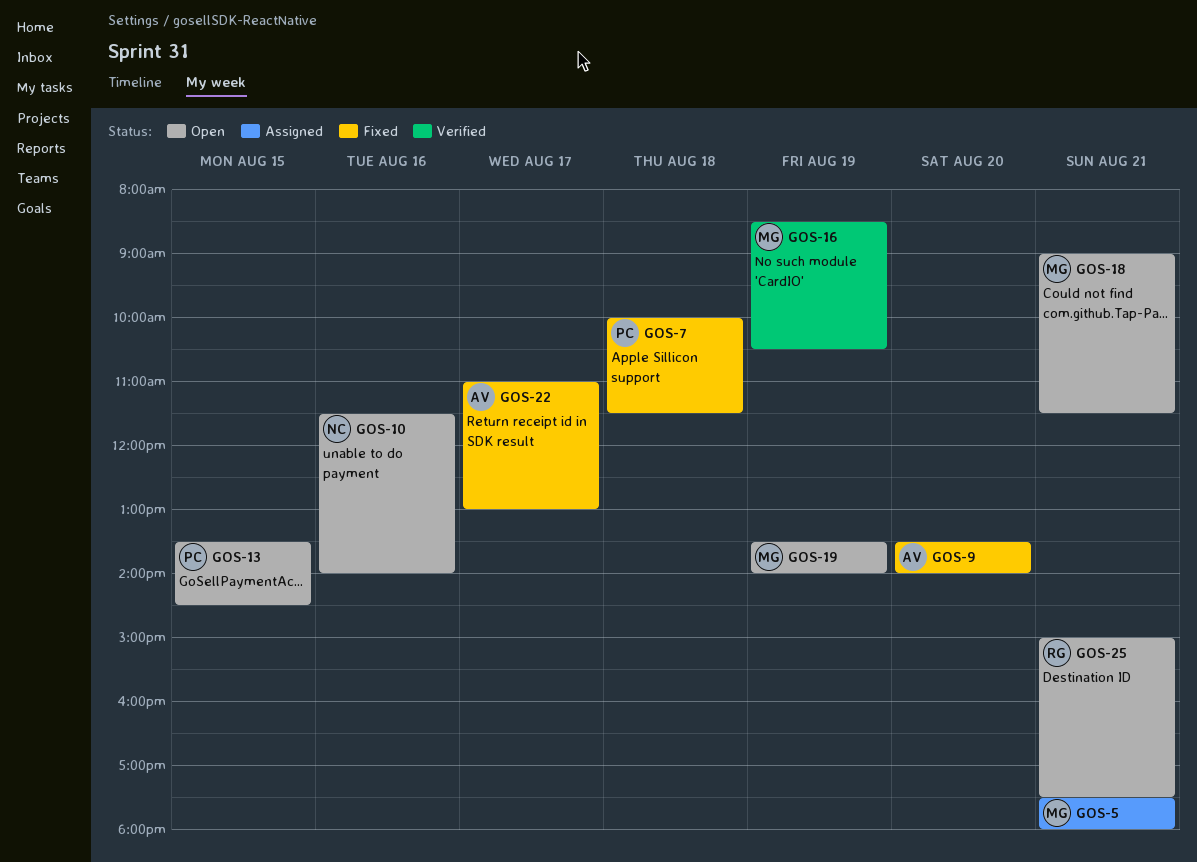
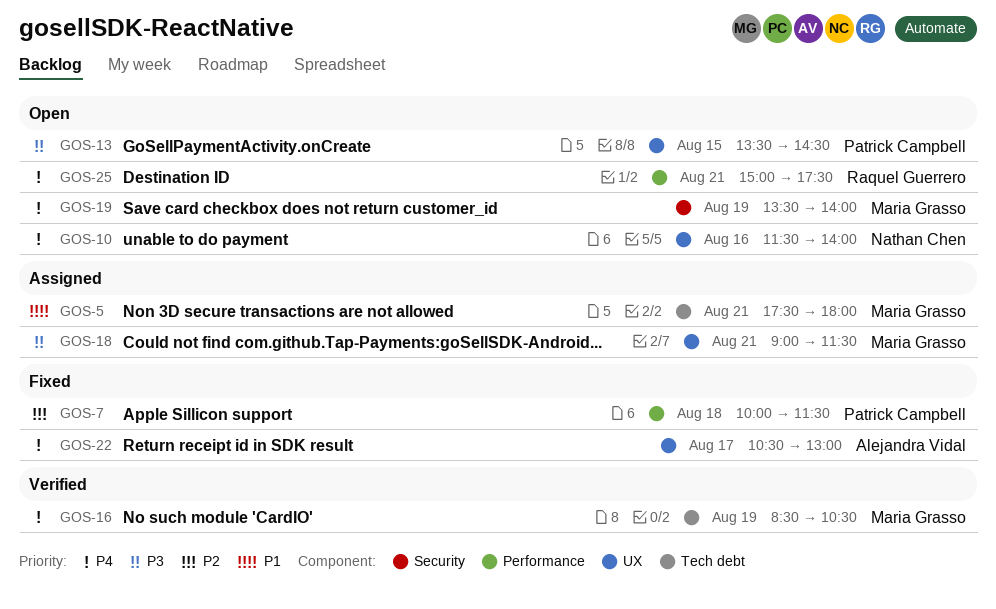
GOS-9: present -> none
GOS-18, status: Open -> Assigned
GOS-22, begins: 11:00 -> 10:30

